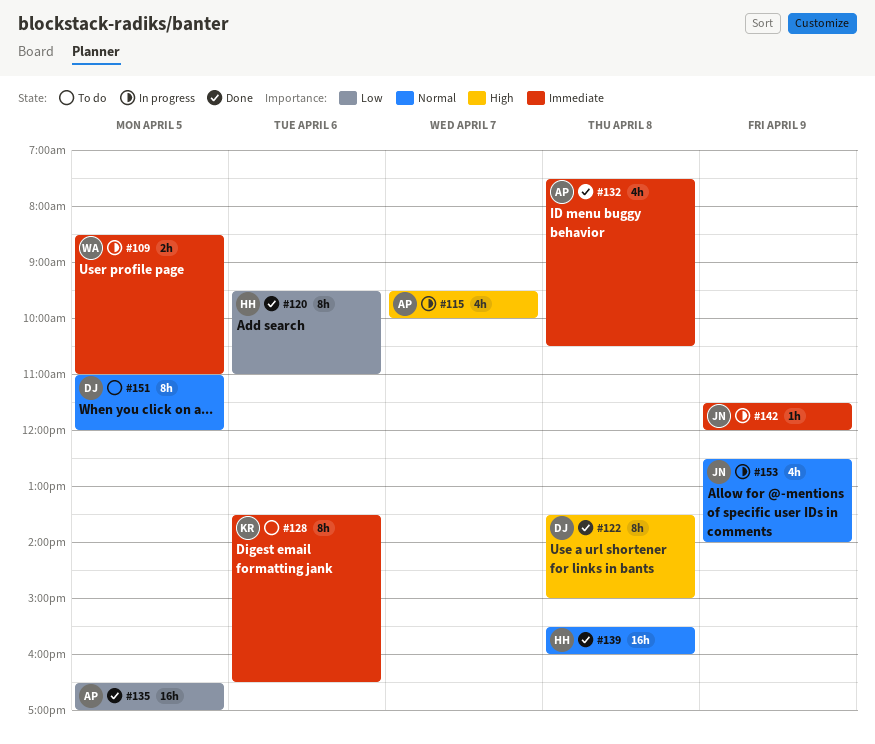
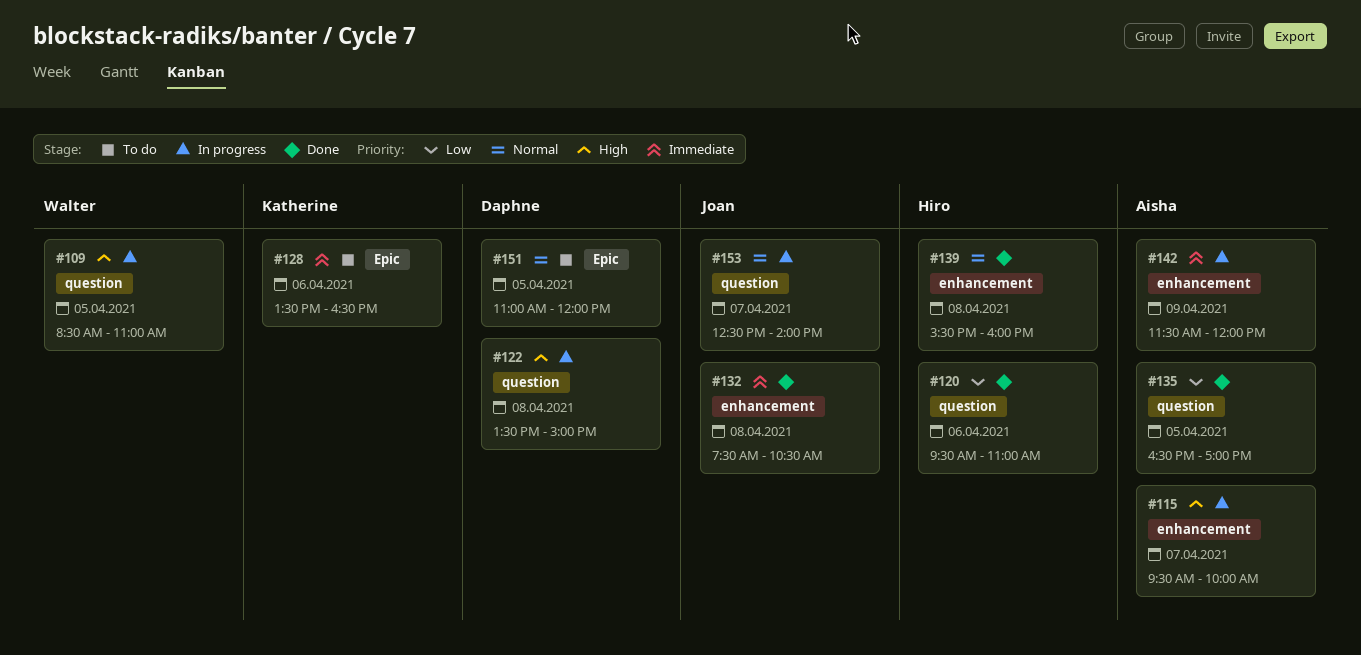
#109, priority: Immediate -> High
#122, status: Done -> In progress
#132, owner: Aisha -> Joan
#142, owner: Joan -> Aisha
#153, day: Apr 9 -> Apr 7

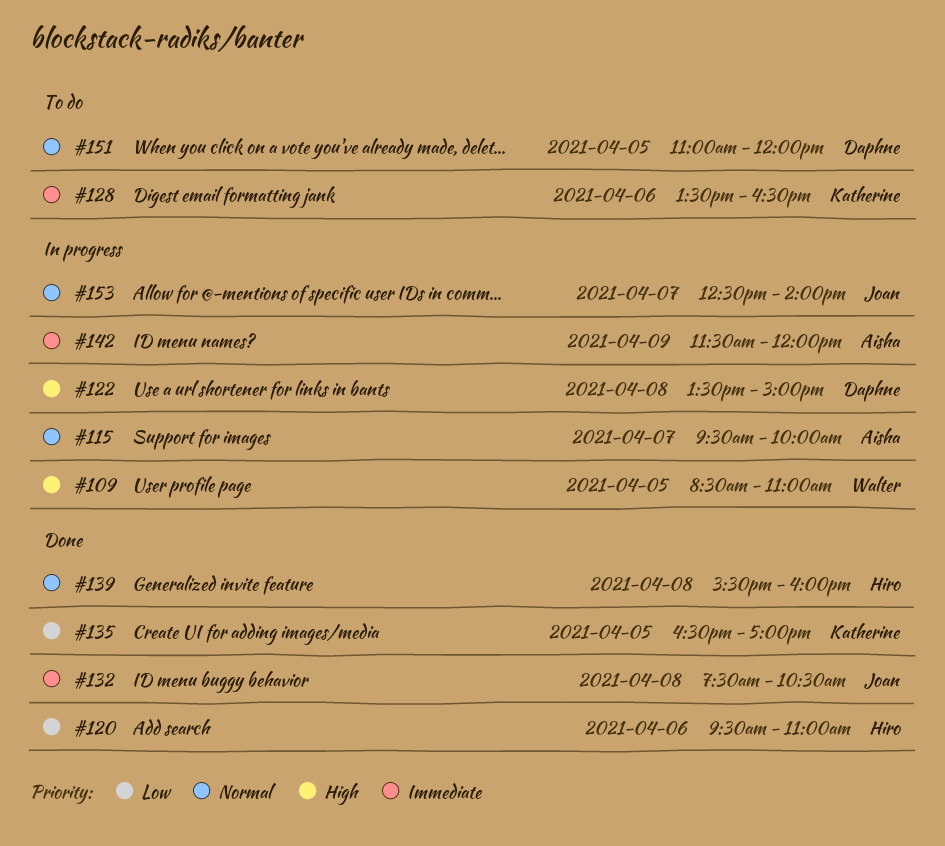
#115, priority: High -> Normal
#135, owner: Aisha -> Katherine

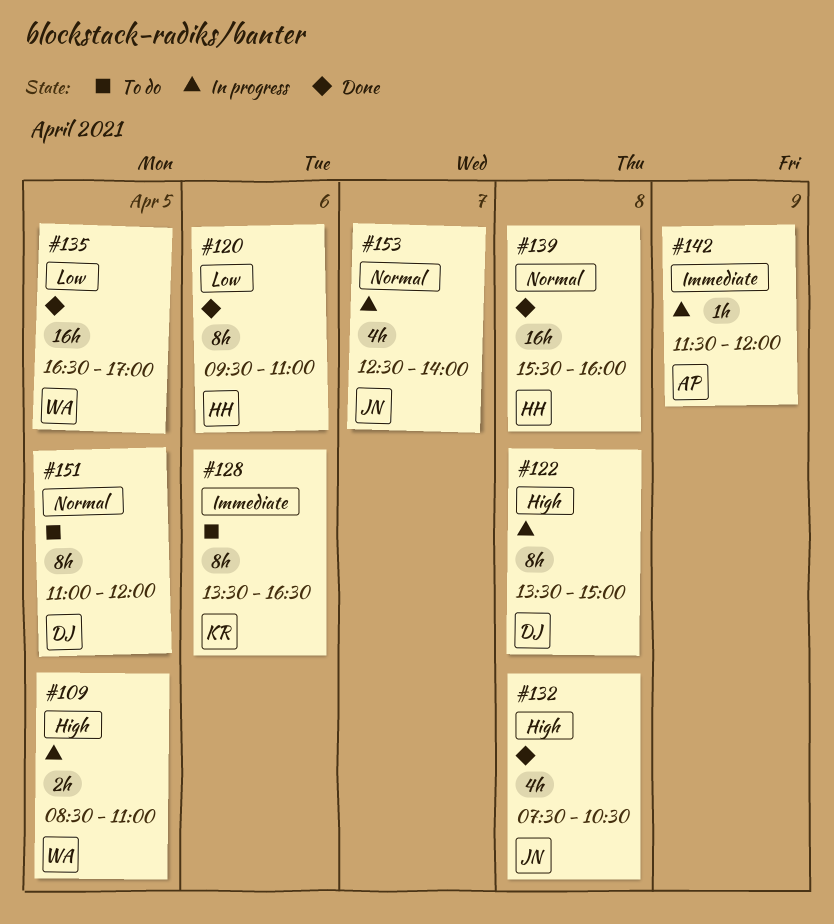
#115: present -> none
#132, priority: Immediate -> High
#135, owner: Katherine -> Walter

